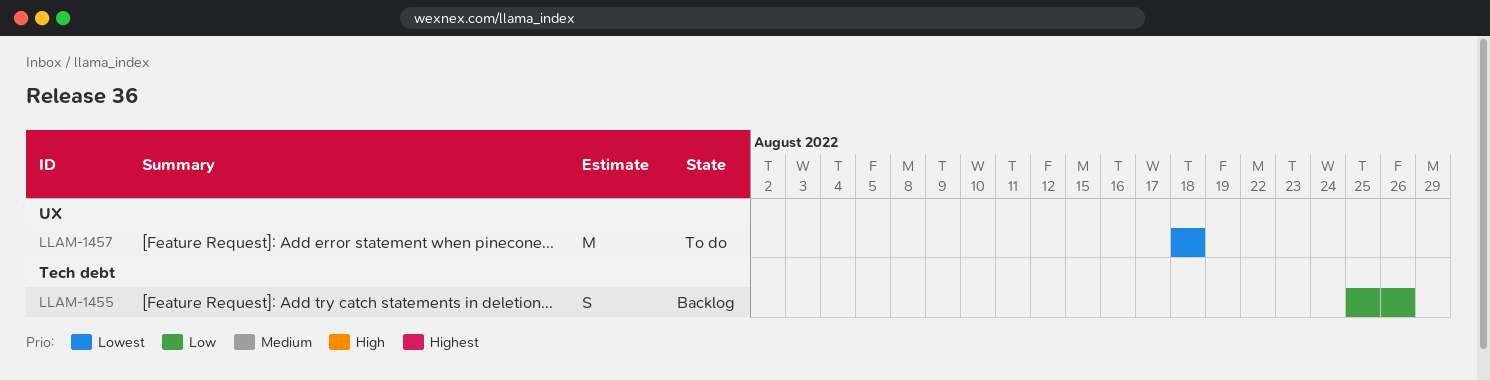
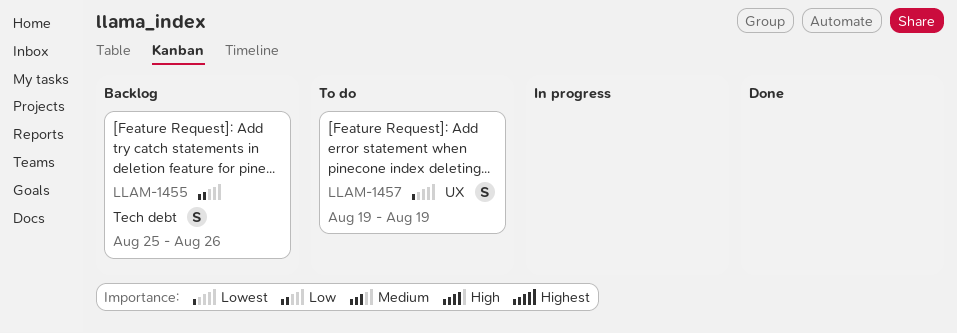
LLAM-1457, estimate: M -> S
LLAM-1457, start: Aug 18 -> Aug 19
LLAM-1457, due: Aug 18 -> Aug 19

